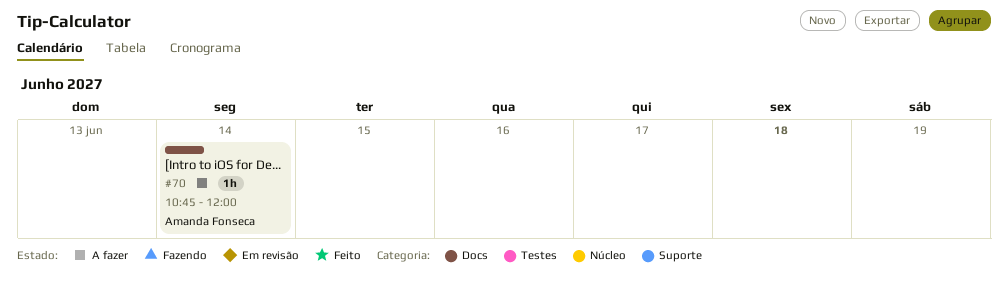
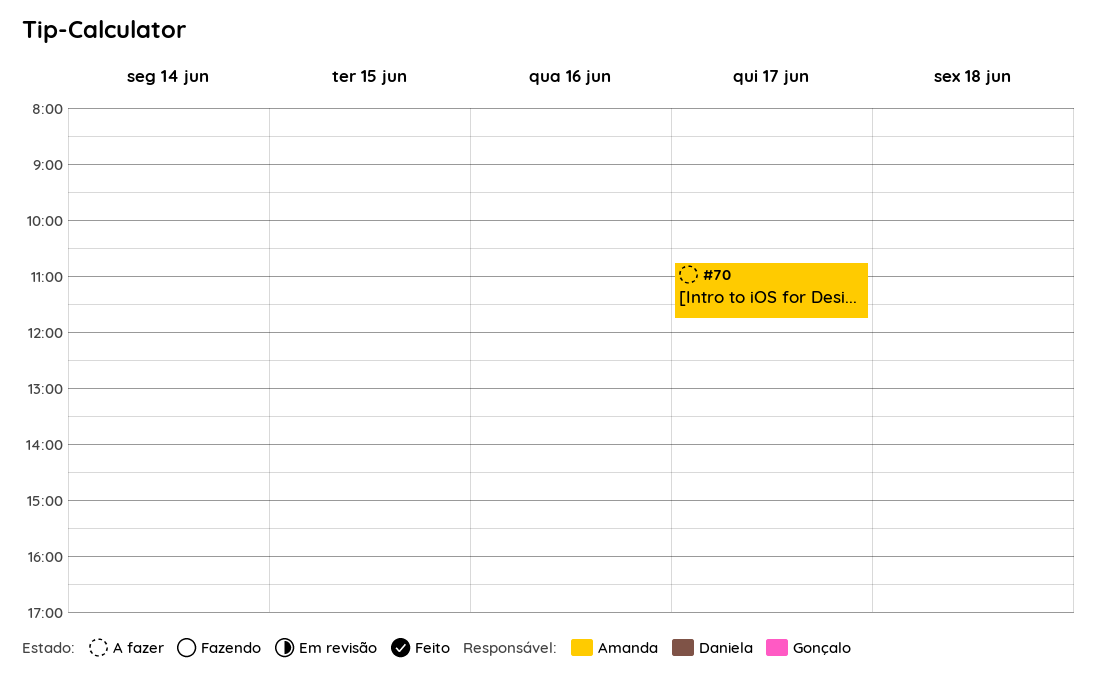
#70, day: Jun 14 -> Jun 17
#70, ends: 12:00 -> 11:45

